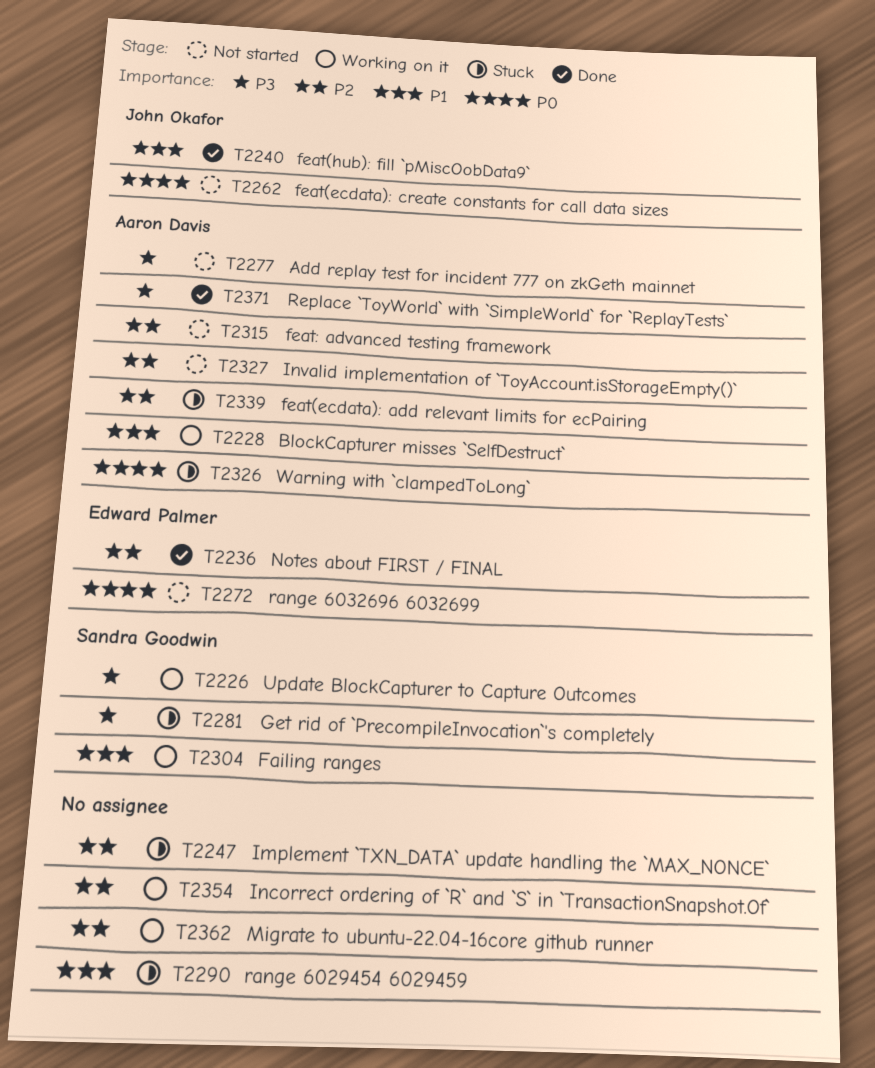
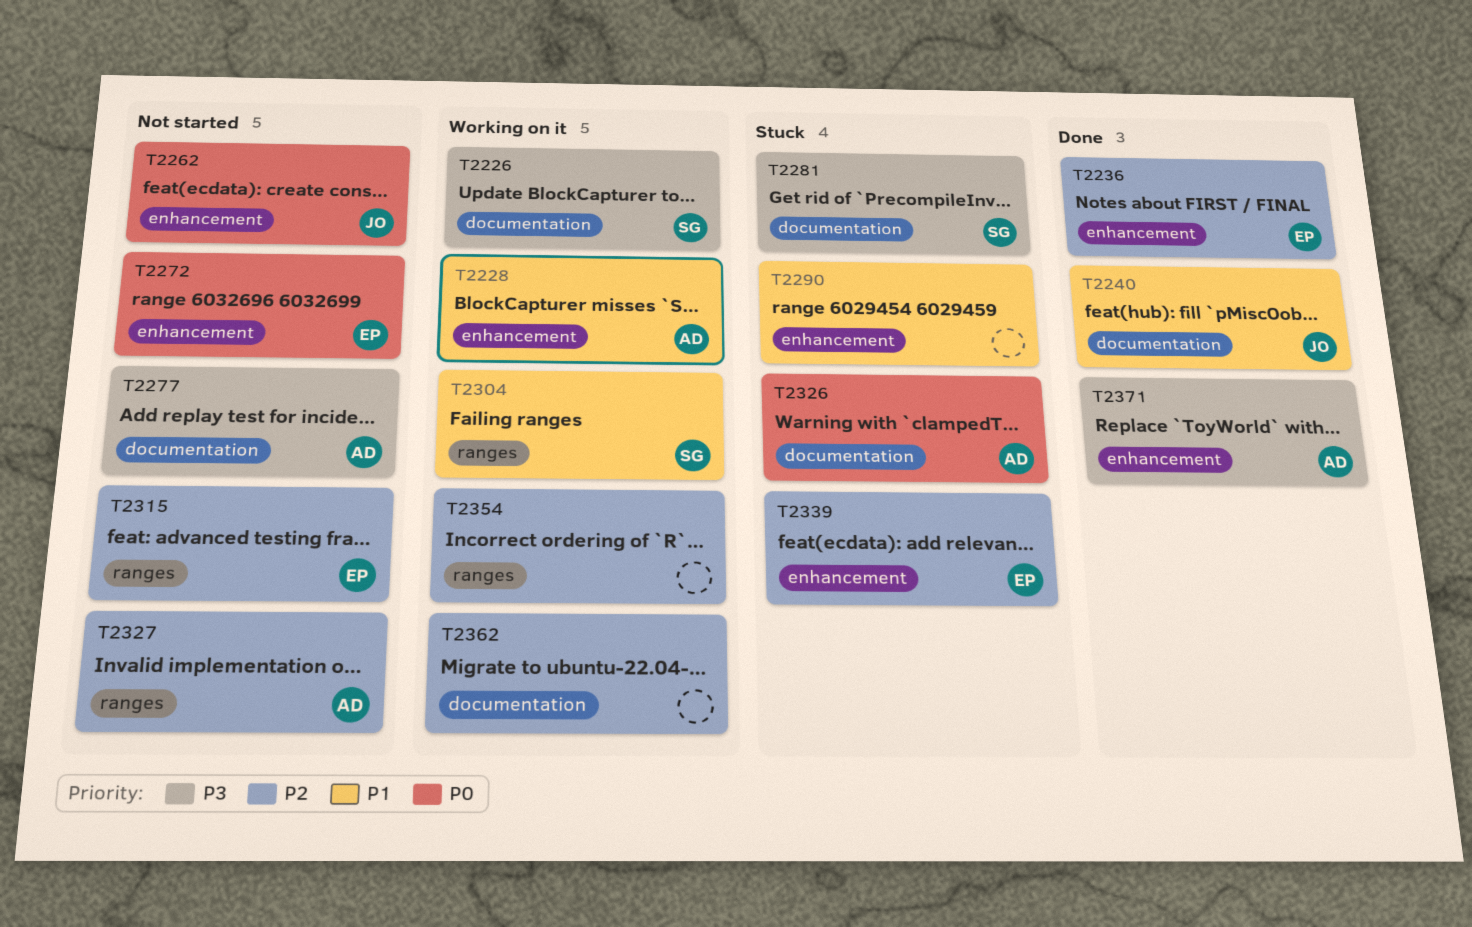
T2247: present -> none
T2315, owner: Aaron Davis -> Edward Palmer
T2339, owner: Aaron Davis -> Edward Palmer

